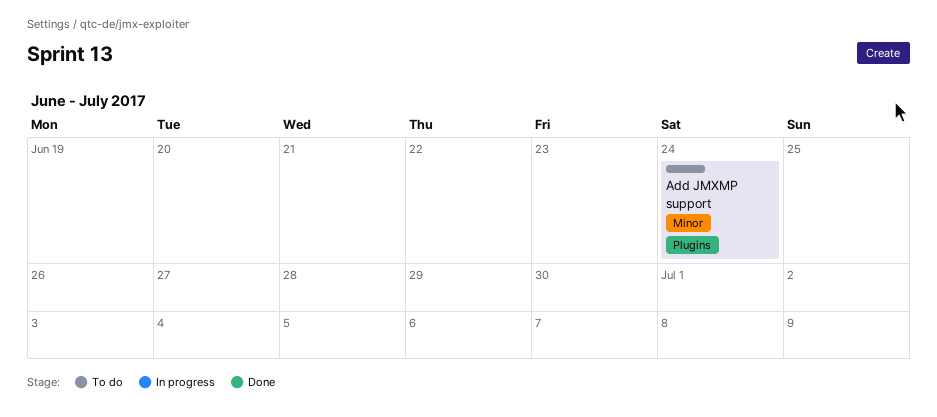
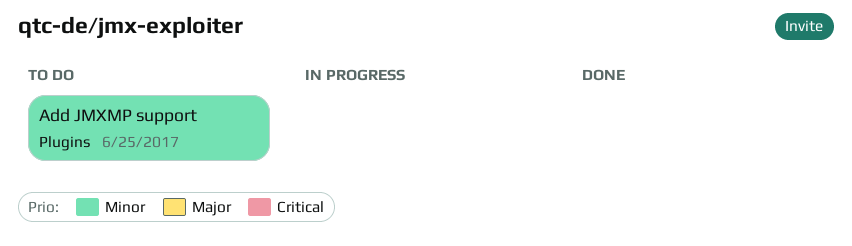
Add JMXMP support, due: Jun 24 -> Jun 25

